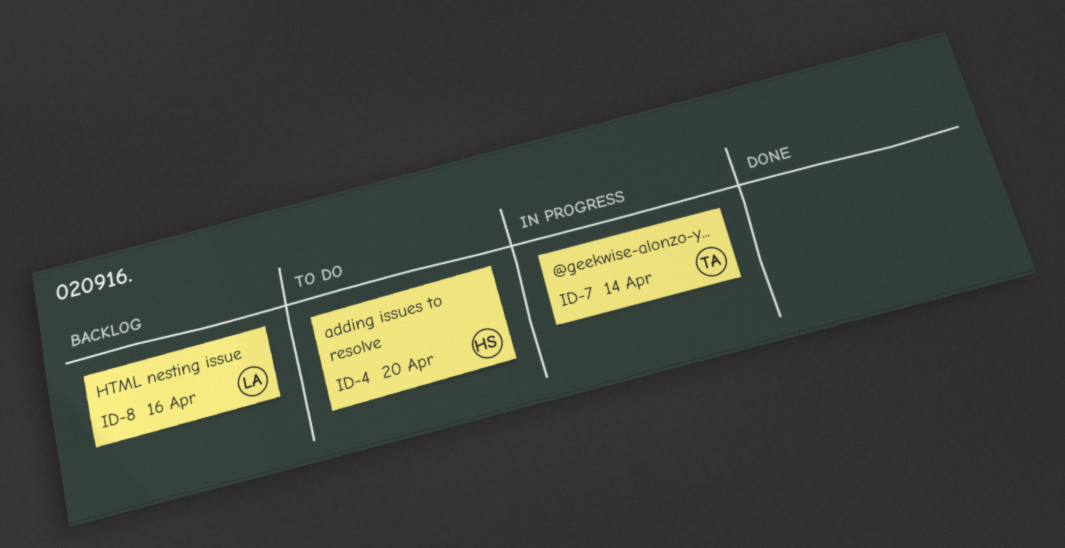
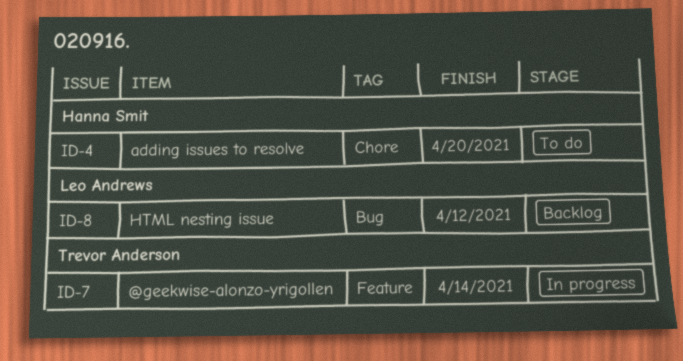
ID-8, due: Apr 16 -> Apr 12

